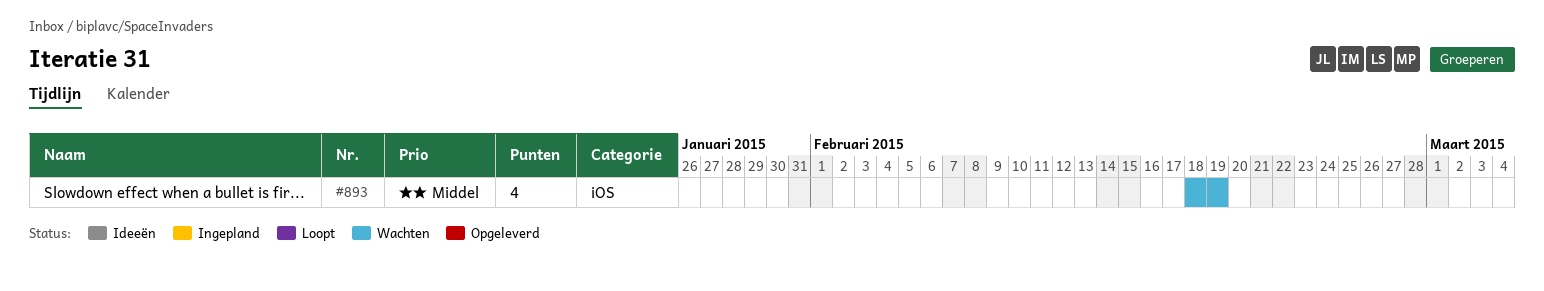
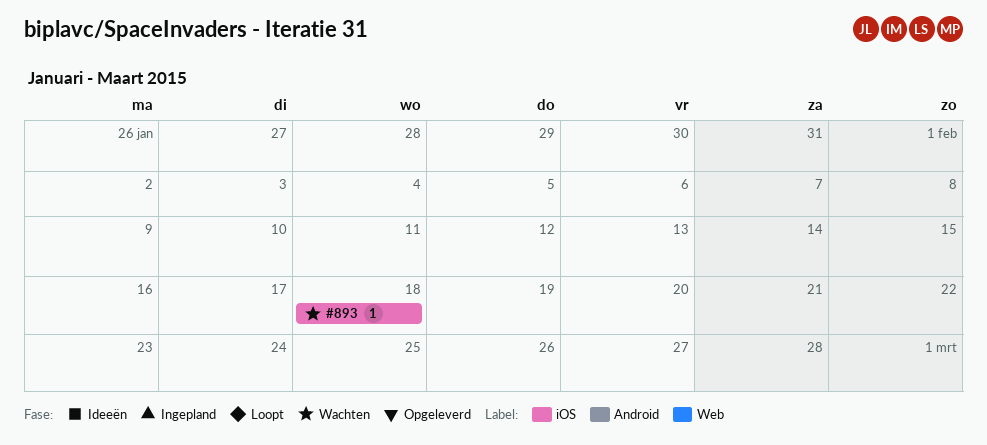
#893, estimate: 4 -> 1
#893, due: Feb 19 -> Feb 18

